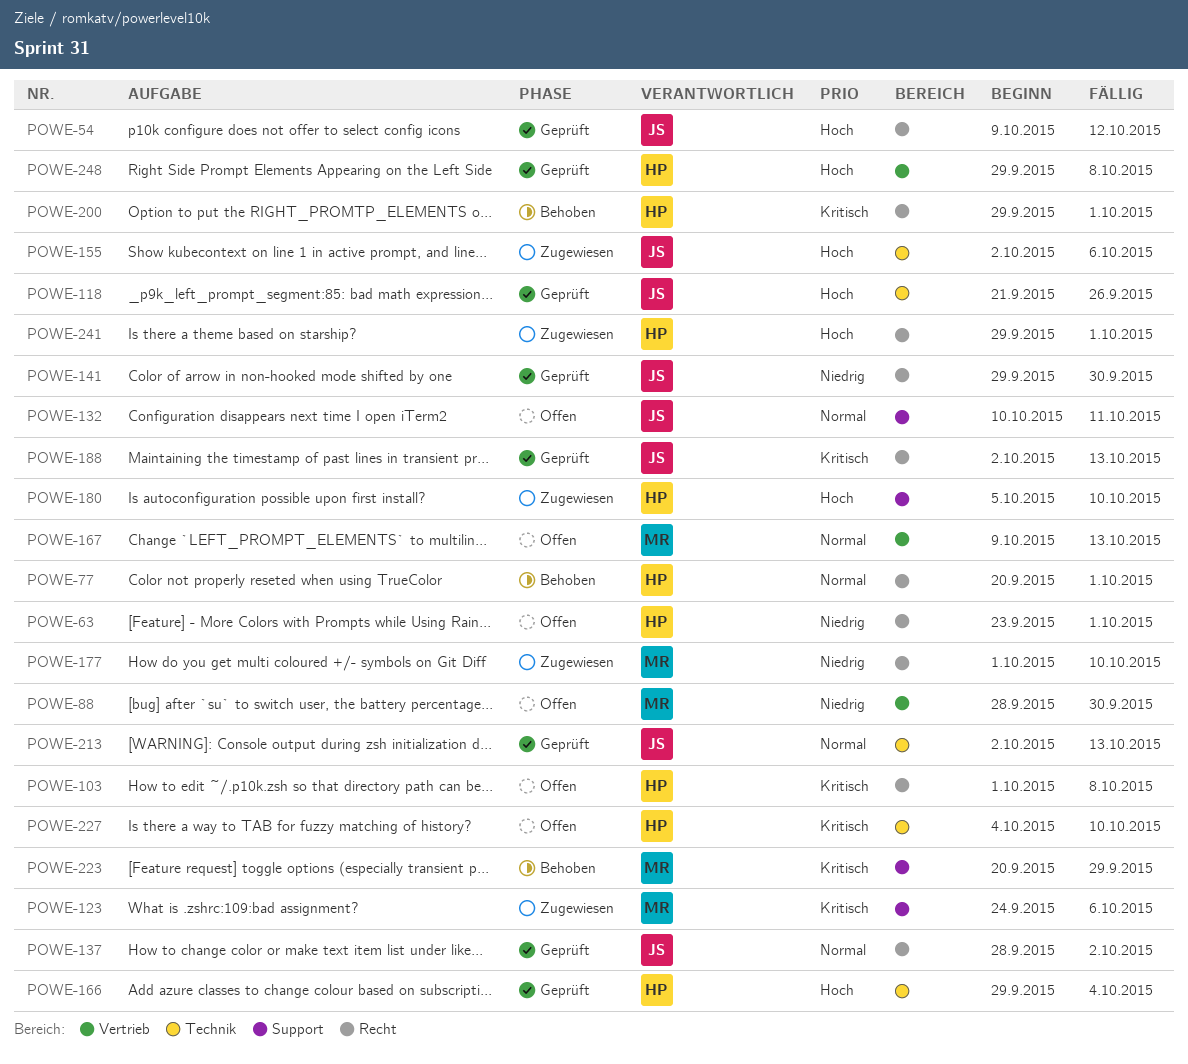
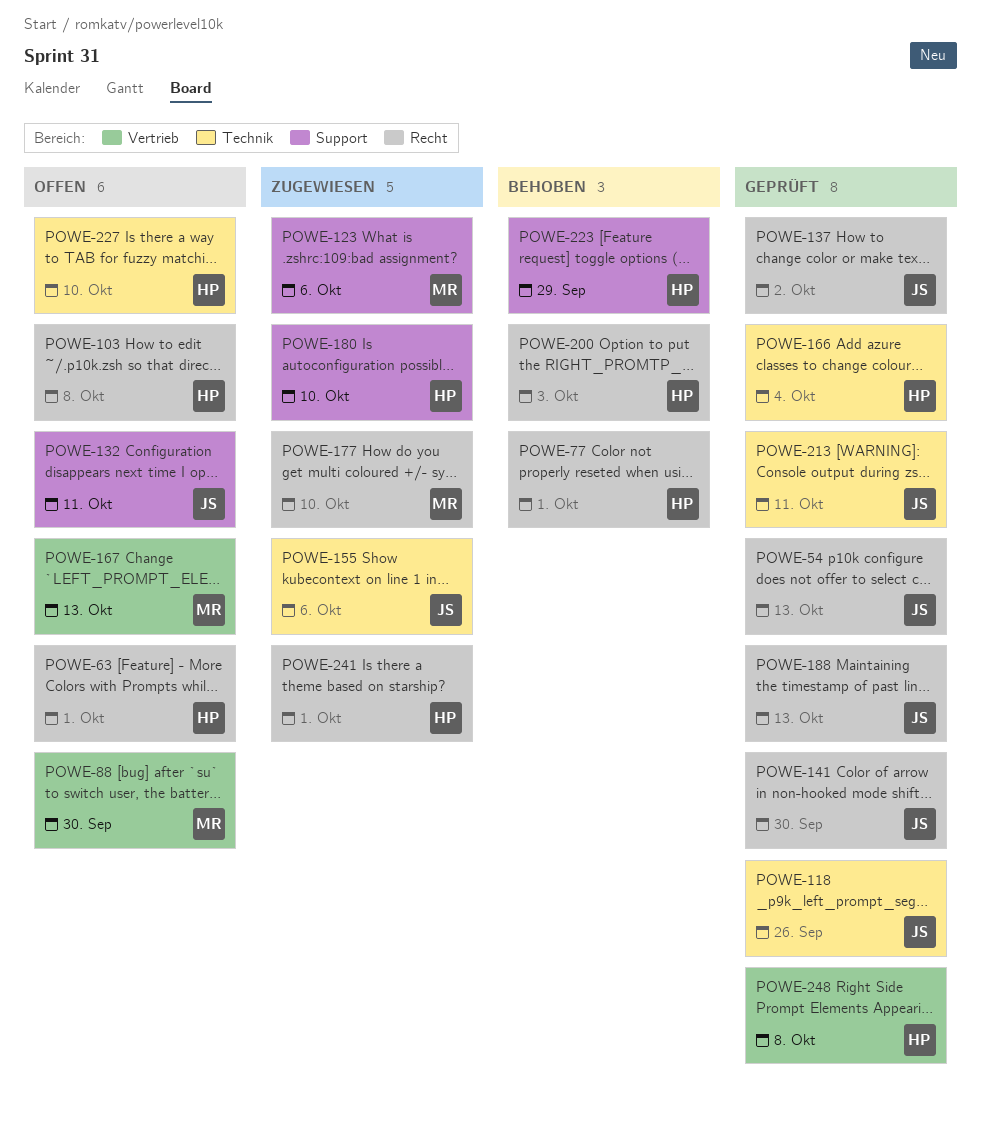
POWE-54, due: Oct 12 -> Oct 13
POWE-200, due: Oct 1 -> Oct 3
POWE-213, due: Oct 13 -> Oct 11
POWE-223, owner: MR -> HP

